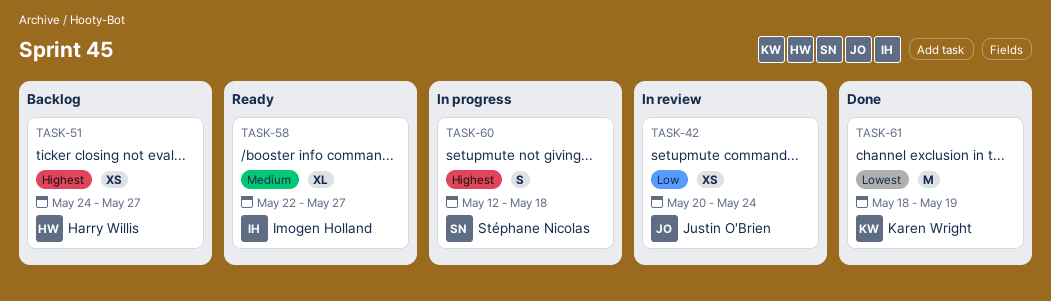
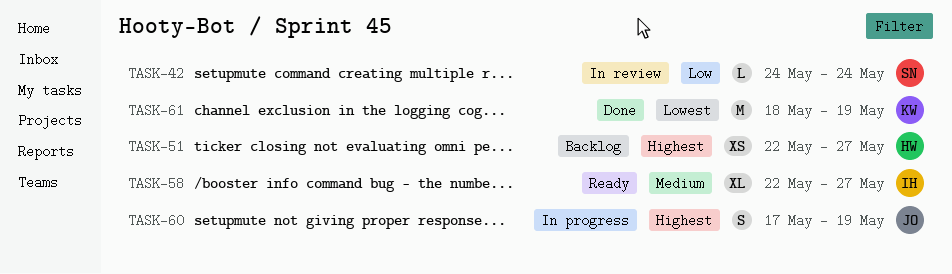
TASK-42, owner: Justin O'Brien -> Stéphane Nicolas
TASK-42, estimate: XS -> L
TASK-42, start: May 20 -> May 24
TASK-51, start: May 24 -> May 22
TASK-60, owner: Stéphane Nicolas -> Justin O'Brien
TASK-60, start: May 12 -> May 17
TASK-60, due: May 18 -> May 19

